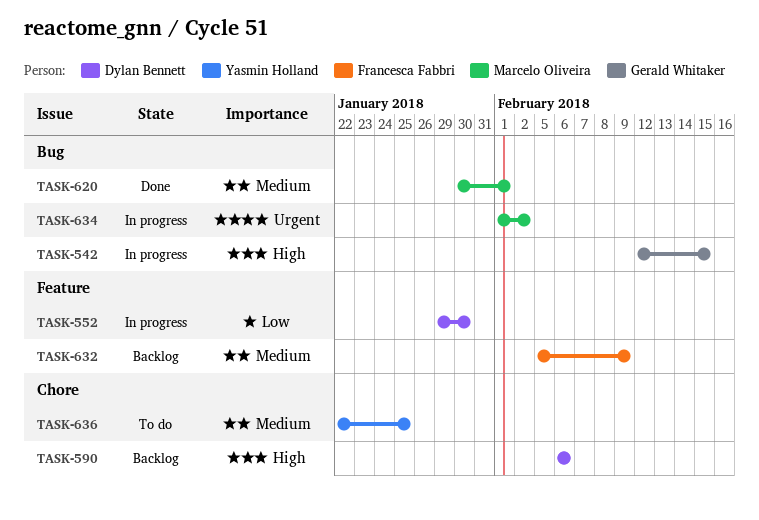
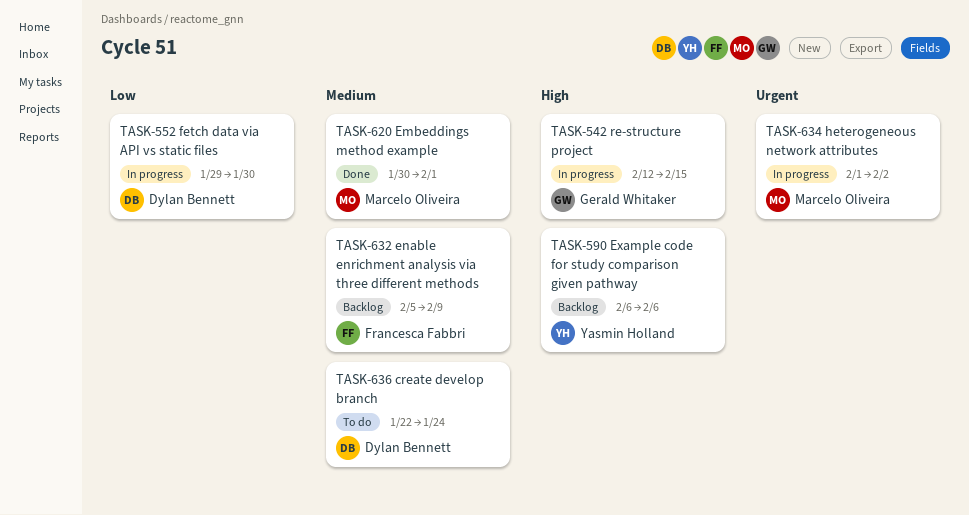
TASK-590, owner: Dylan Bennett -> Yasmin Holland
TASK-636, owner: Yasmin Holland -> Dylan Bennett
TASK-636, due: Jan 25 -> Jan 24

